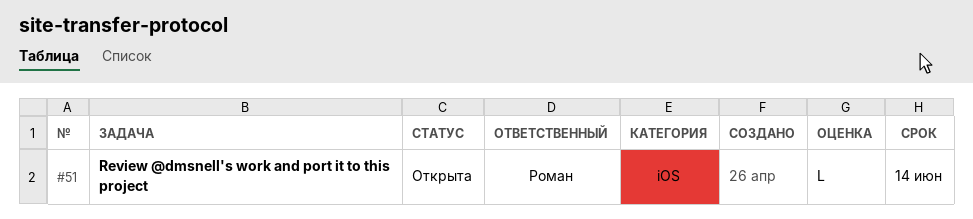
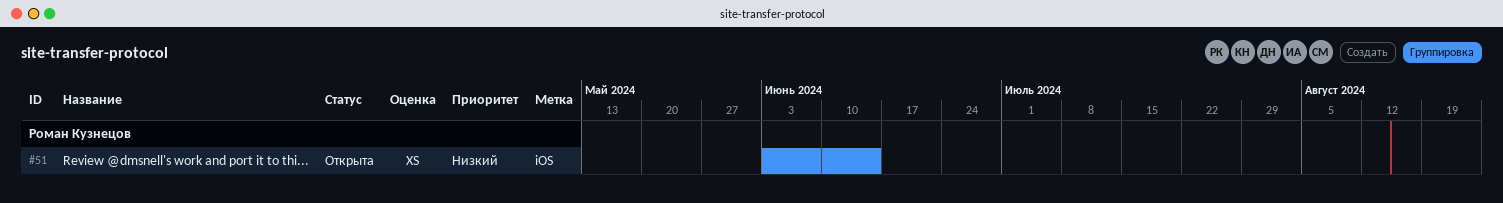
#51, estimate: L -> XS

